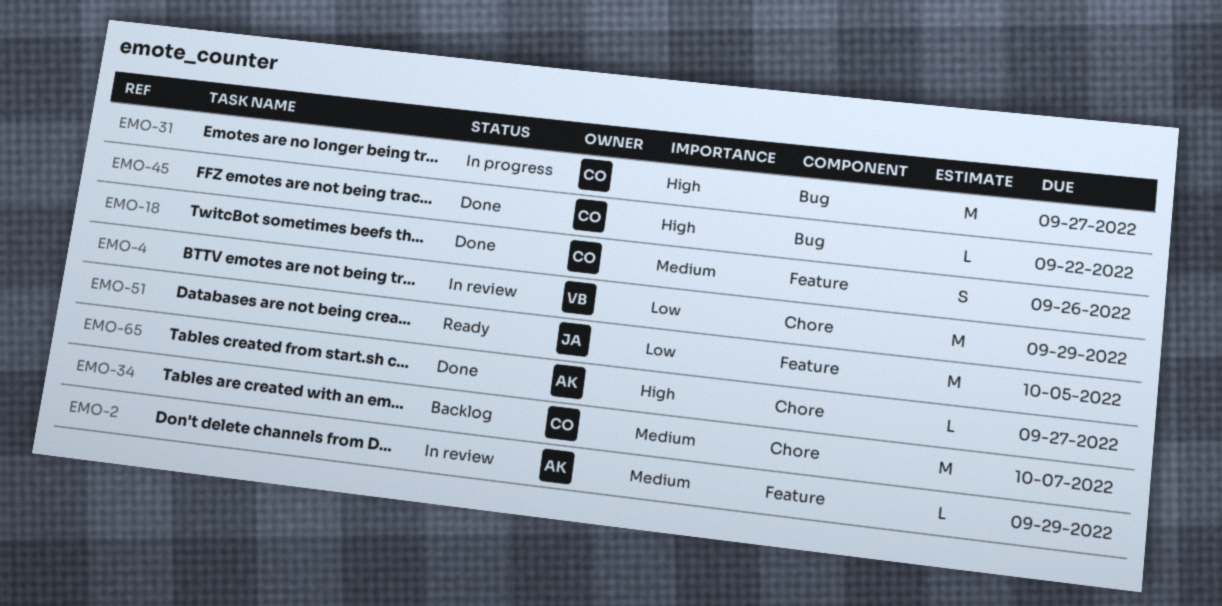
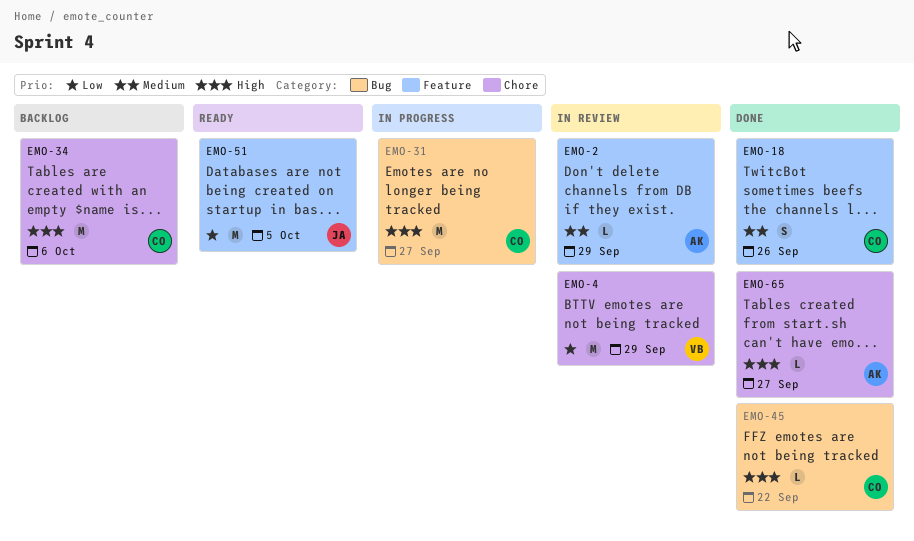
EMO-34, priority: Medium -> High
EMO-34, due: Oct 7 -> Oct 6

